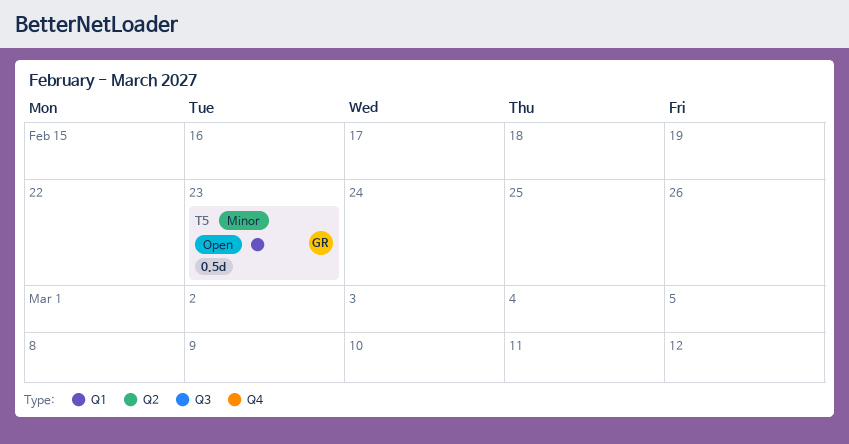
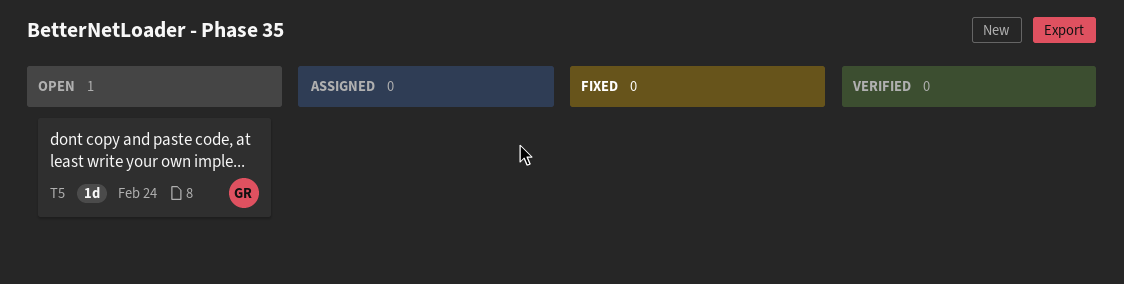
T5, estimate: 0.5d -> 1d
T5, due: Feb 23 -> Feb 24

